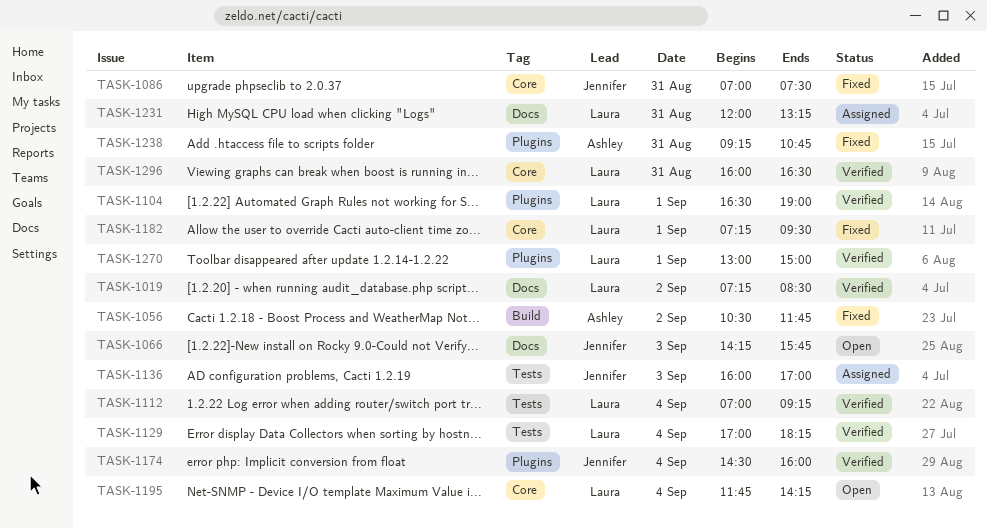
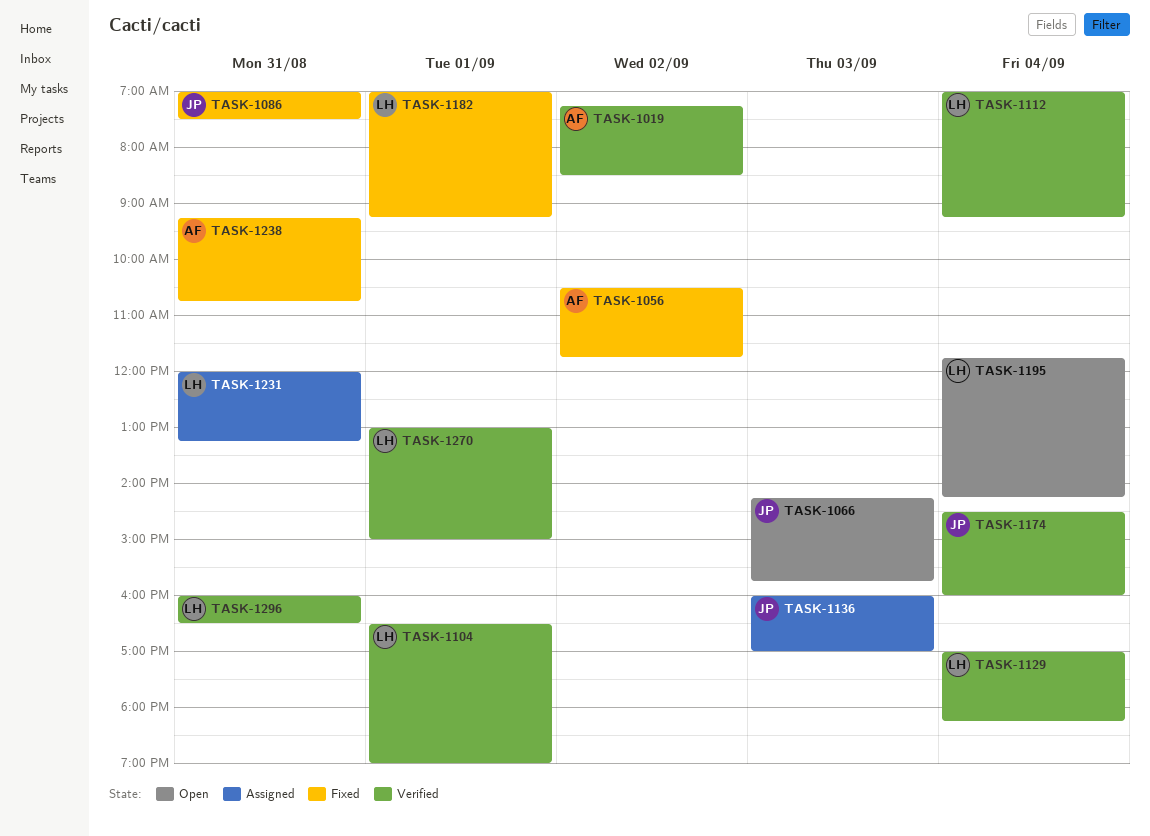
TASK-1019, owner: Laura -> Ashley
TASK-1182, begins: 07:15 -> 07:00
TASK-1182, ends: 09:30 -> 09:15

